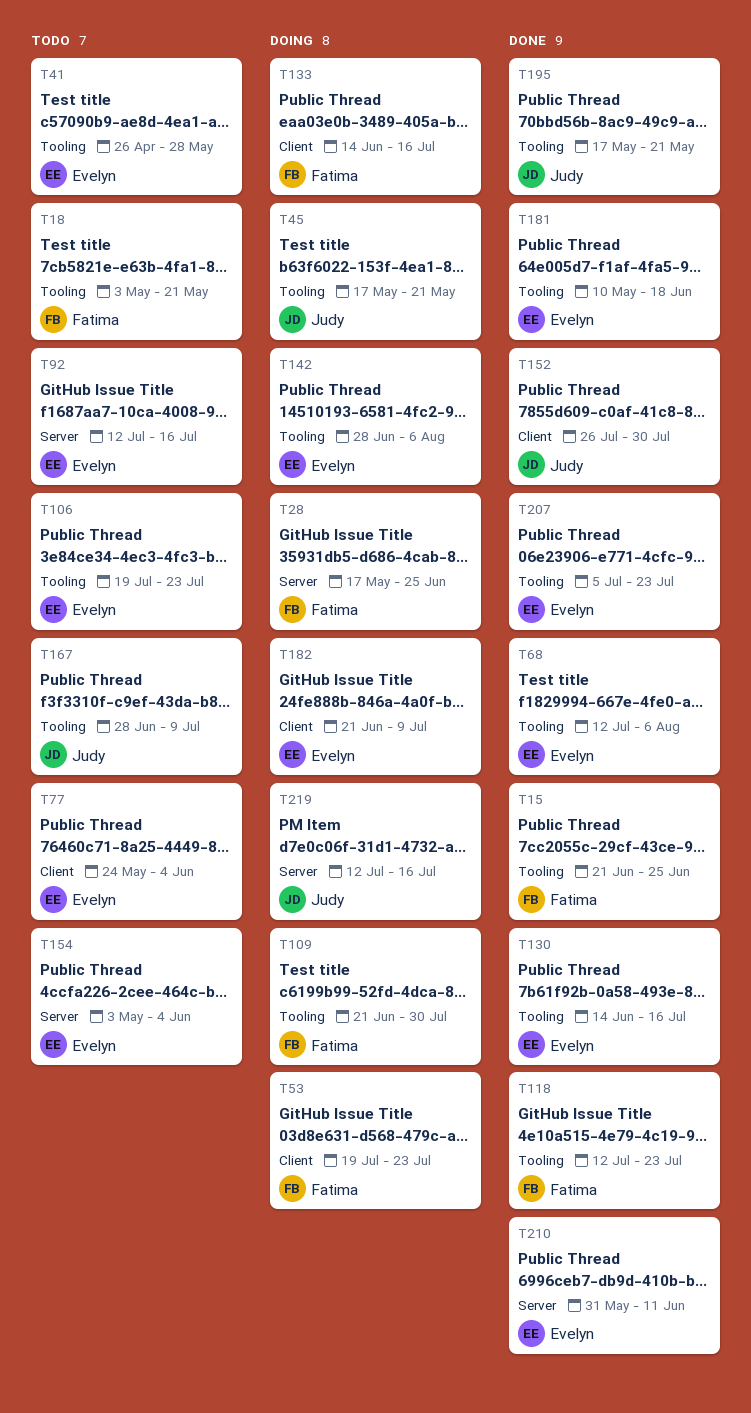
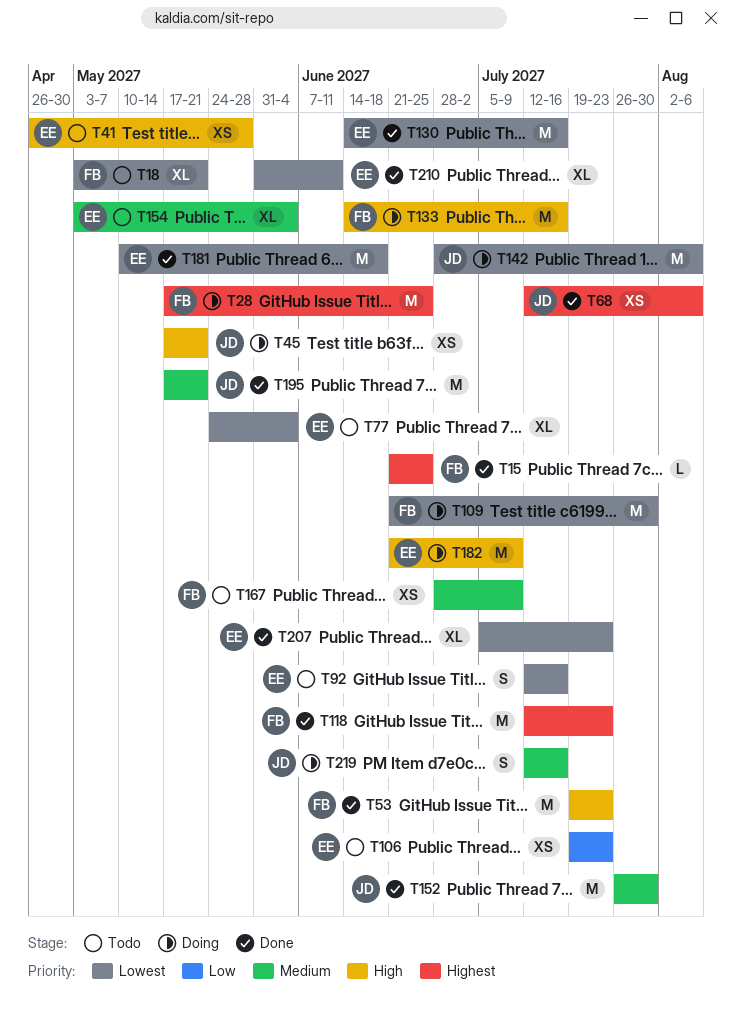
T53, status: Doing -> Done
T68, owner: Evelyn -> Judy
T142, owner: Evelyn -> Judy
T167, owner: Judy -> Fatima

